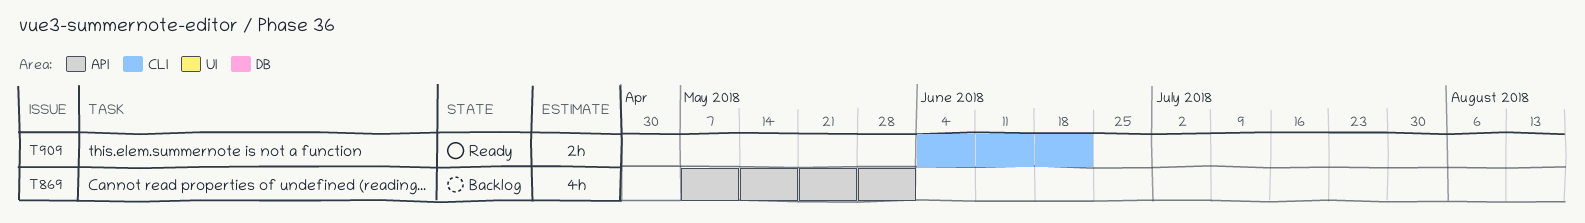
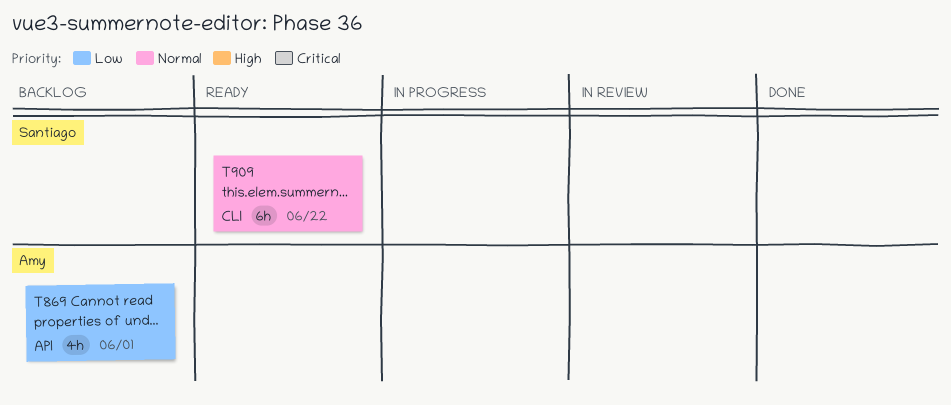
T909, estimate: 2h -> 6h

